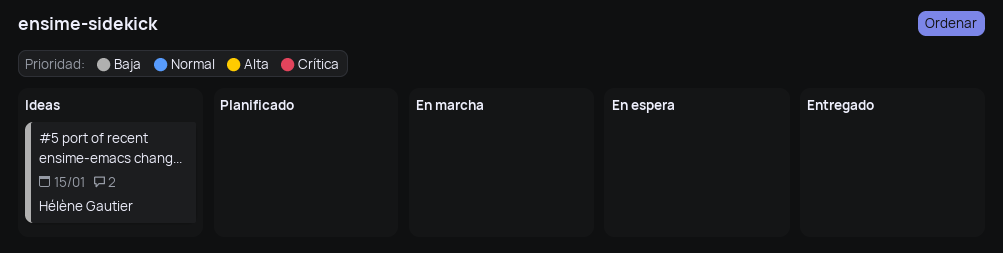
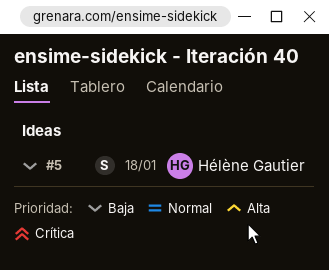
#5, due: Jan 15 -> Jan 18

